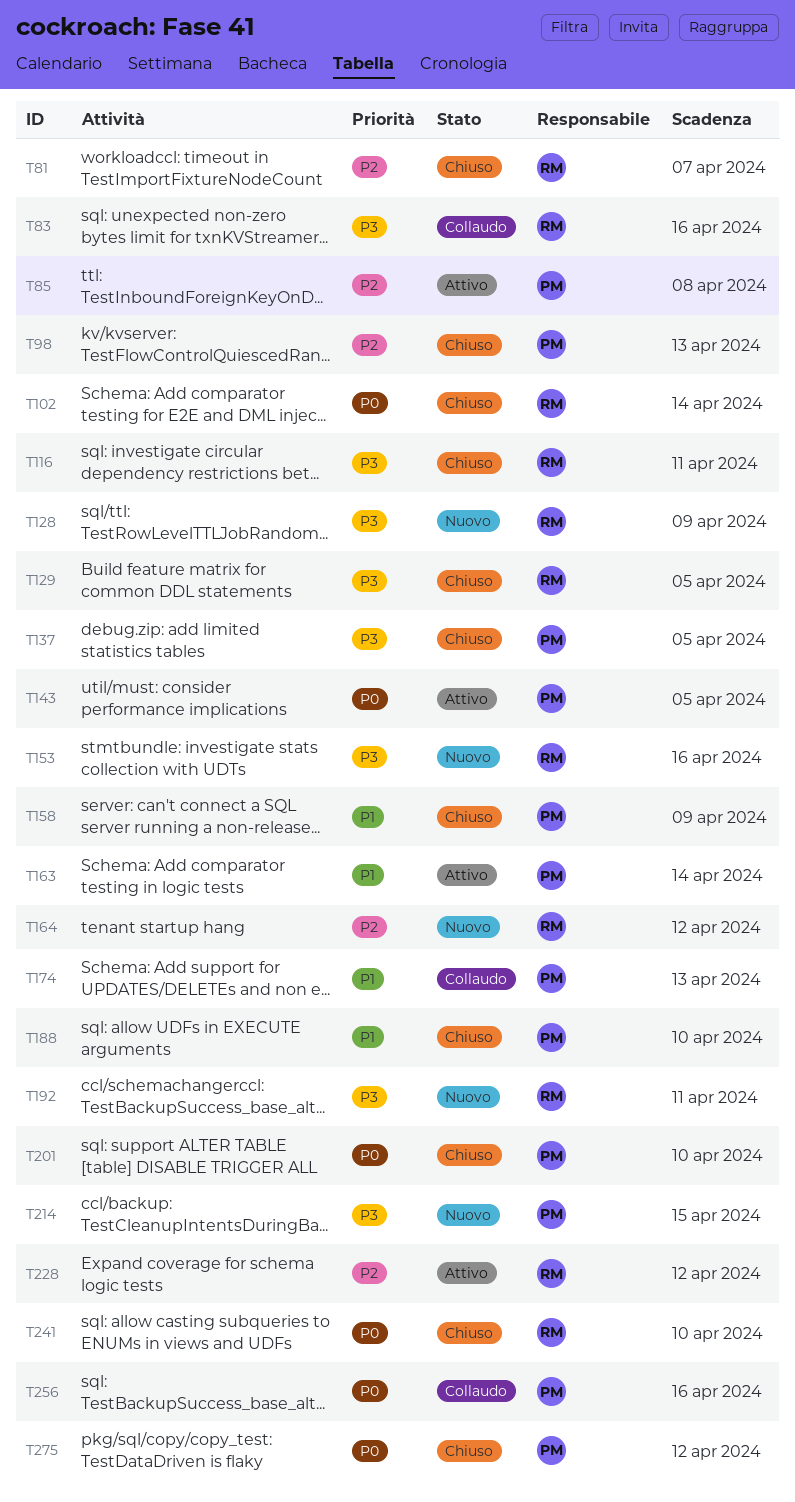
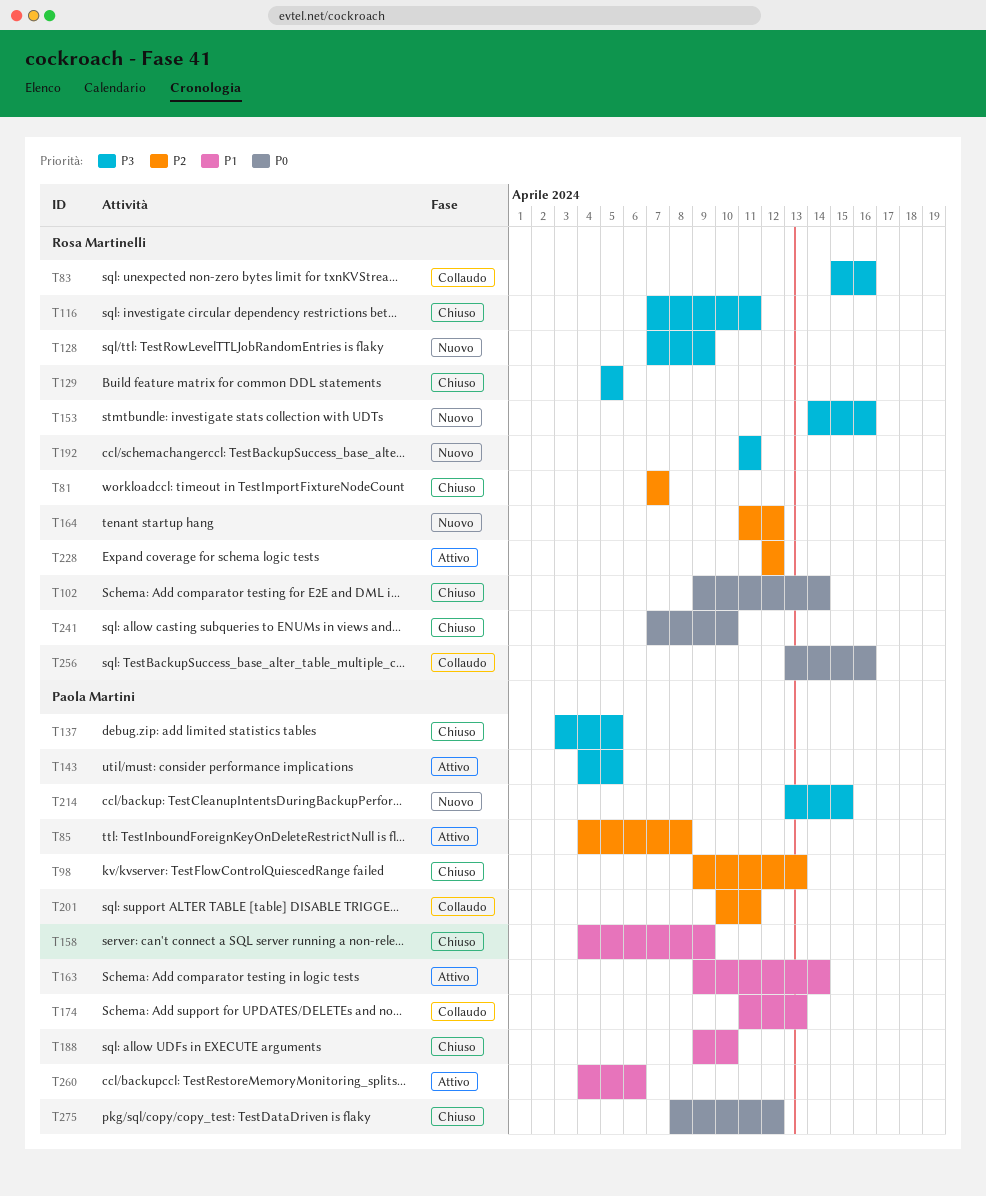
T143, priority: P0 -> P3
T201, status: Chiuso -> Collaudo
T201, priority: P0 -> P2
T201, due: Apr 10 -> Apr 11
T256, owner: Paola Martini -> Rosa Martinelli
T260: none -> present

